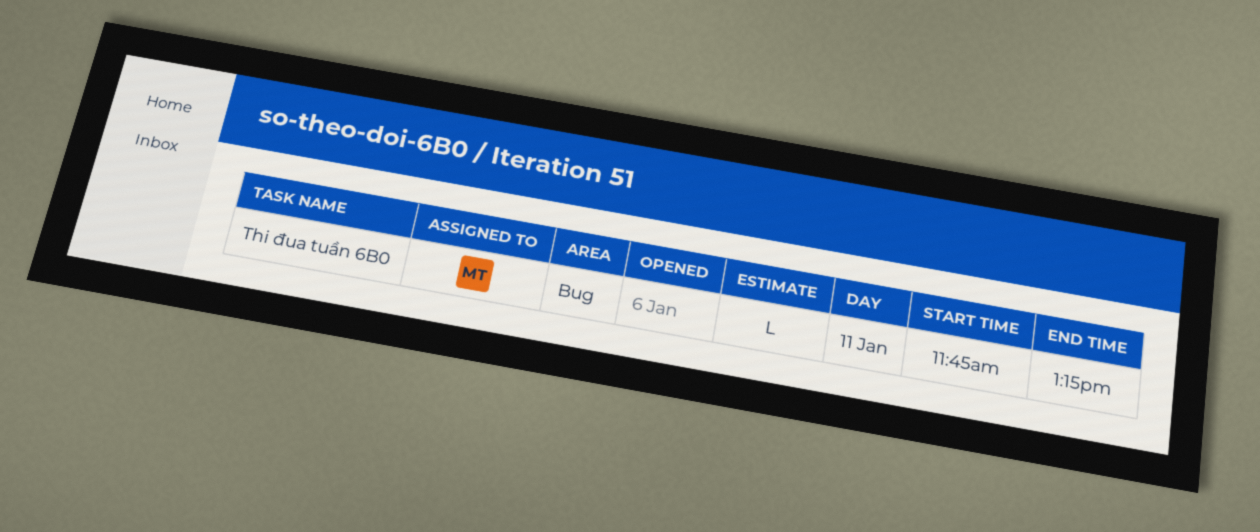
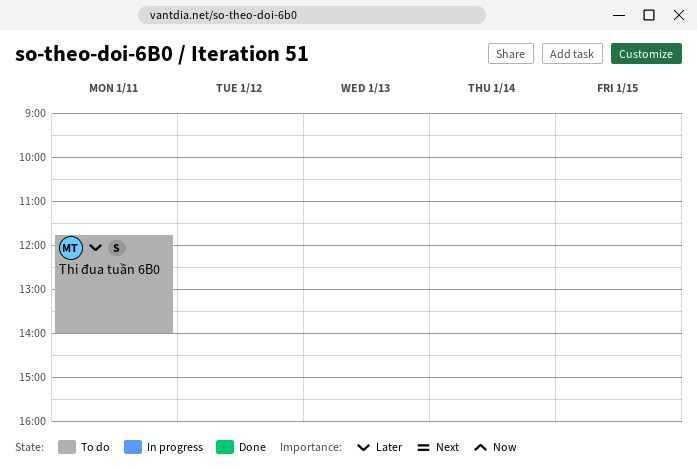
Thi đua tuần 6B0, estimate: L -> S
Thi đua tuần 6B0, ends: 13:15 -> 14:00

